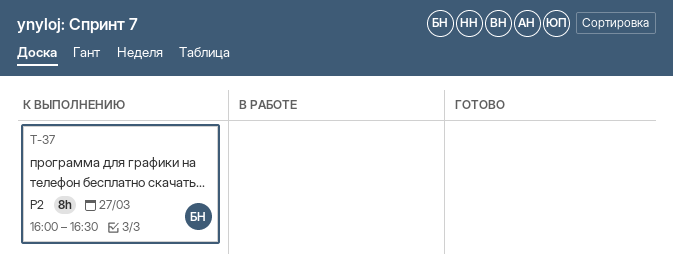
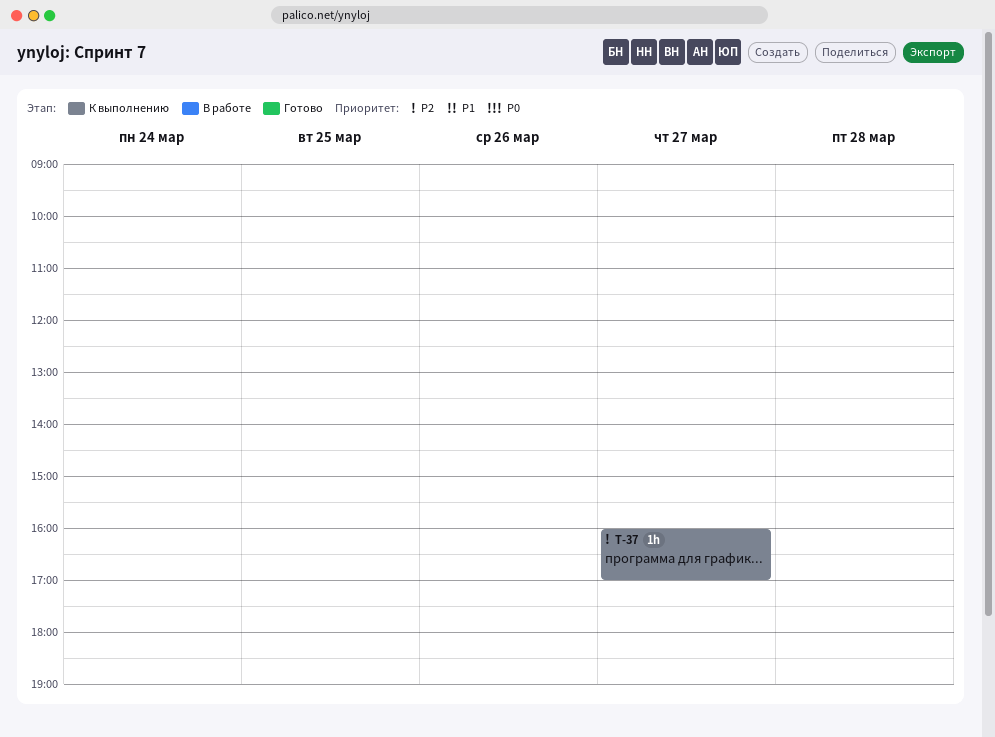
T-37, estimate: 8h -> 1h
T-37, ends: 16:30 -> 17:00

